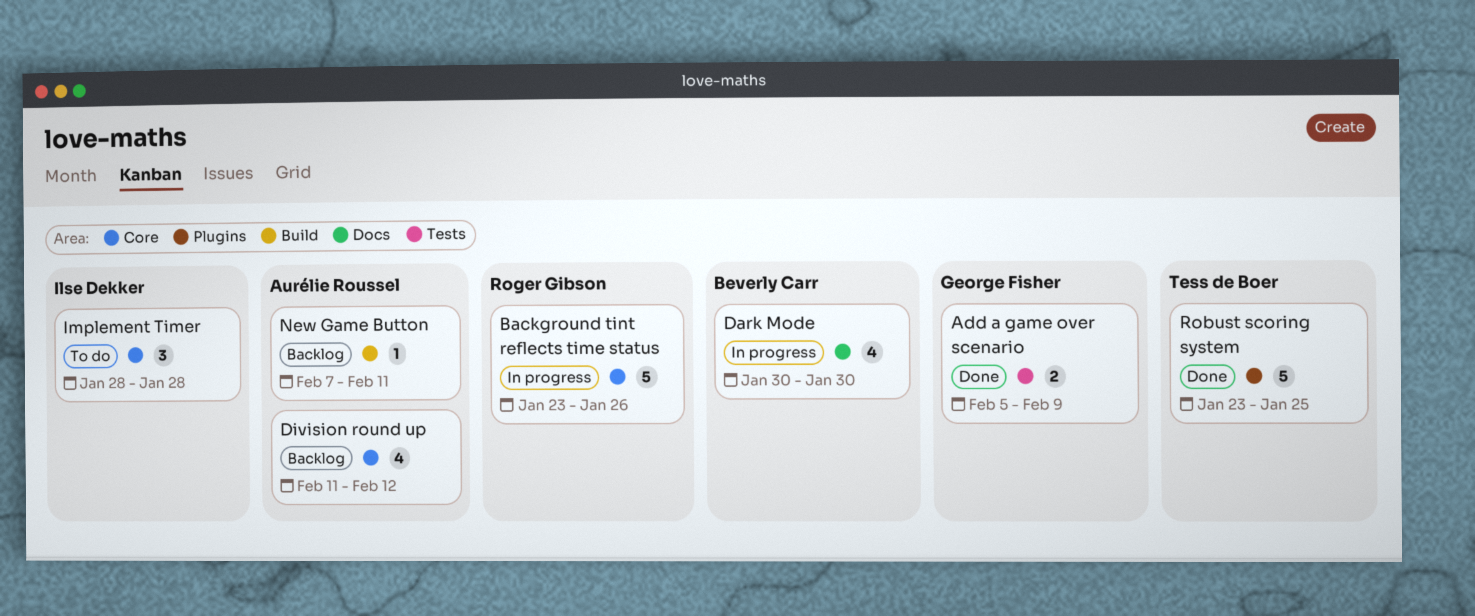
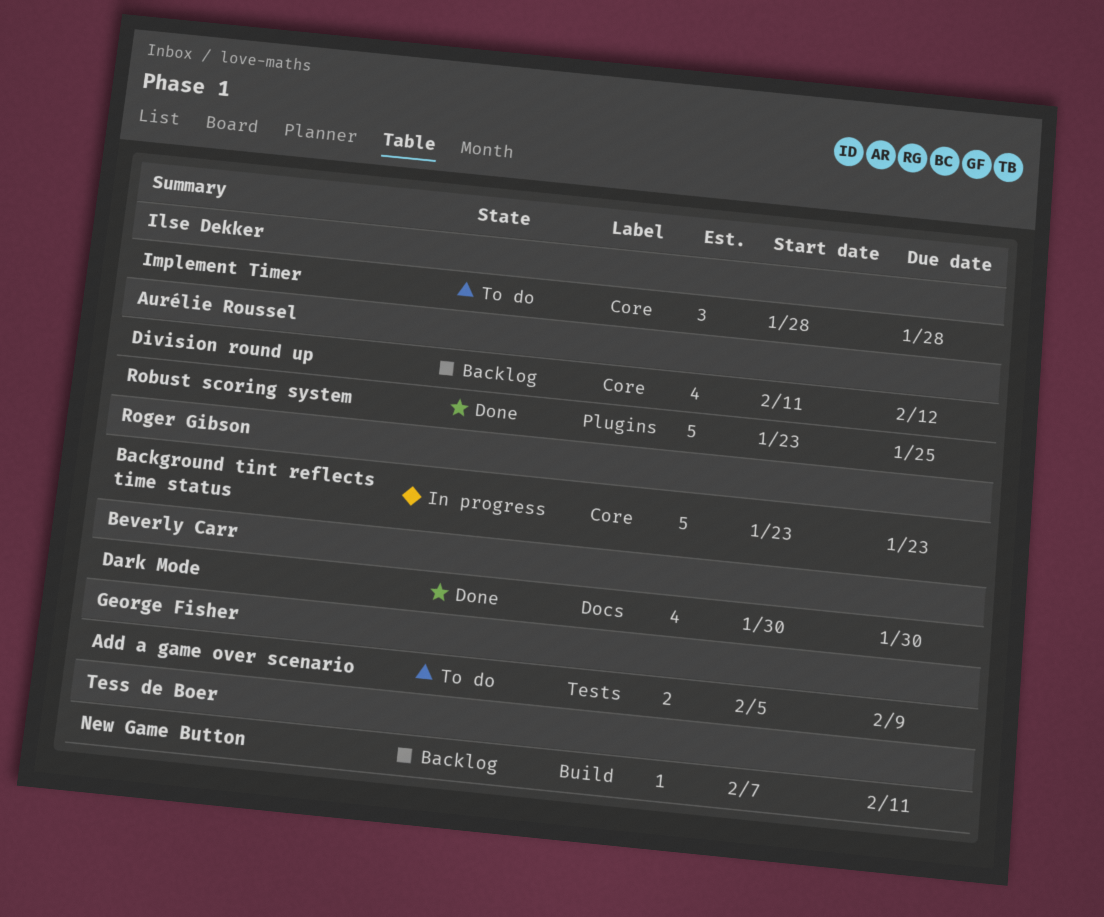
Add a game over scenario, status: Done -> To do
Background tint reflects time status, due: Jan 26 -> Jan 23
Dark Mode, status: In progress -> Done
New Game Button, owner: Aurélie Roussel -> Tess de Boer
Robust scoring system, owner: Tess de Boer -> Aurélie Roussel

